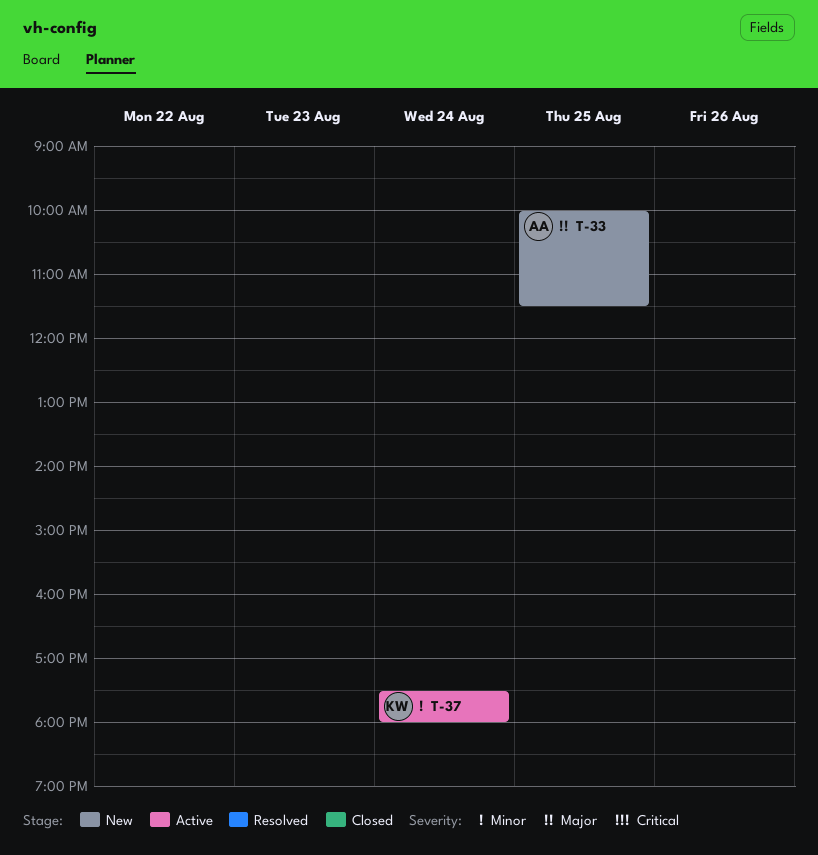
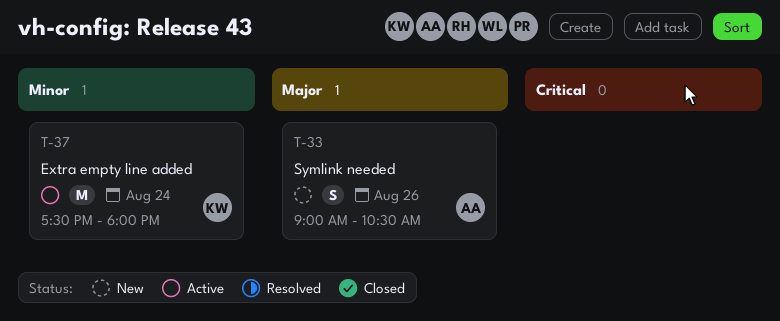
T-33, day: Aug 25 -> Aug 26
T-33, begins: 10:00 -> 09:00
T-33, ends: 11:30 -> 10:30

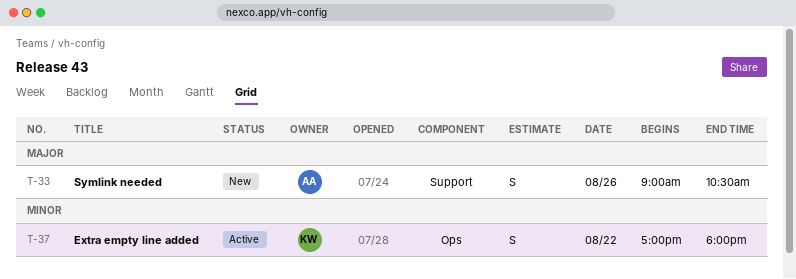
T-37, estimate: M -> S
T-37, day: Aug 24 -> Aug 22
T-37, begins: 17:30 -> 17:00

